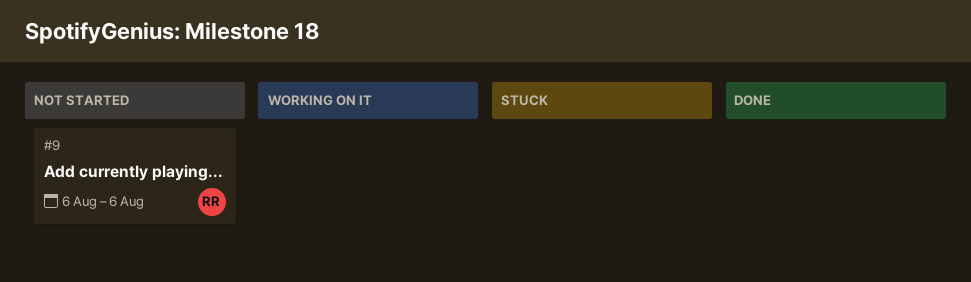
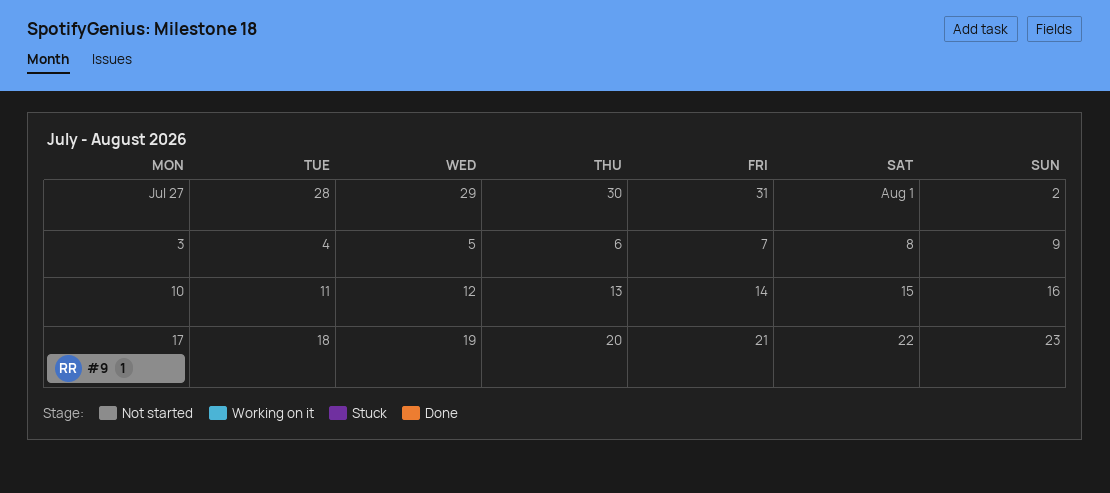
#9, start: Aug 6 -> Aug 17
#9, due: Aug 6 -> Aug 17

